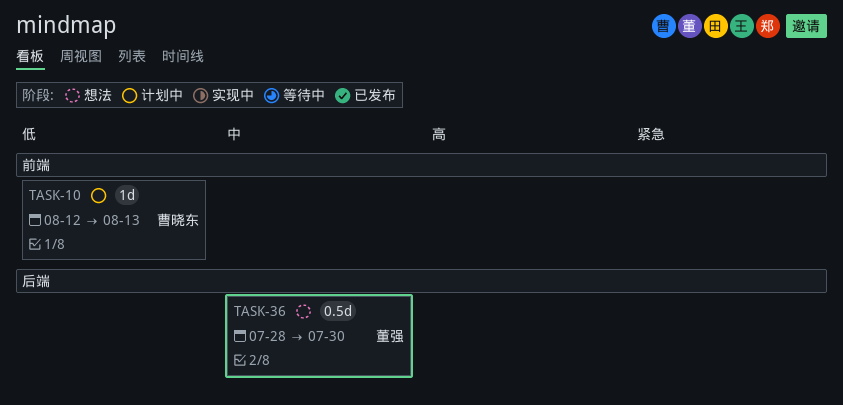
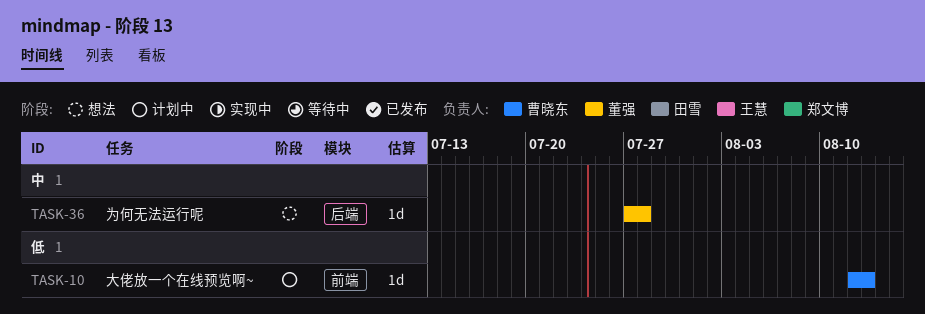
TASK-36, estimate: 0.5d -> 1d
TASK-36, start: Jul 28 -> Jul 27
TASK-36, due: Jul 30 -> Jul 28

